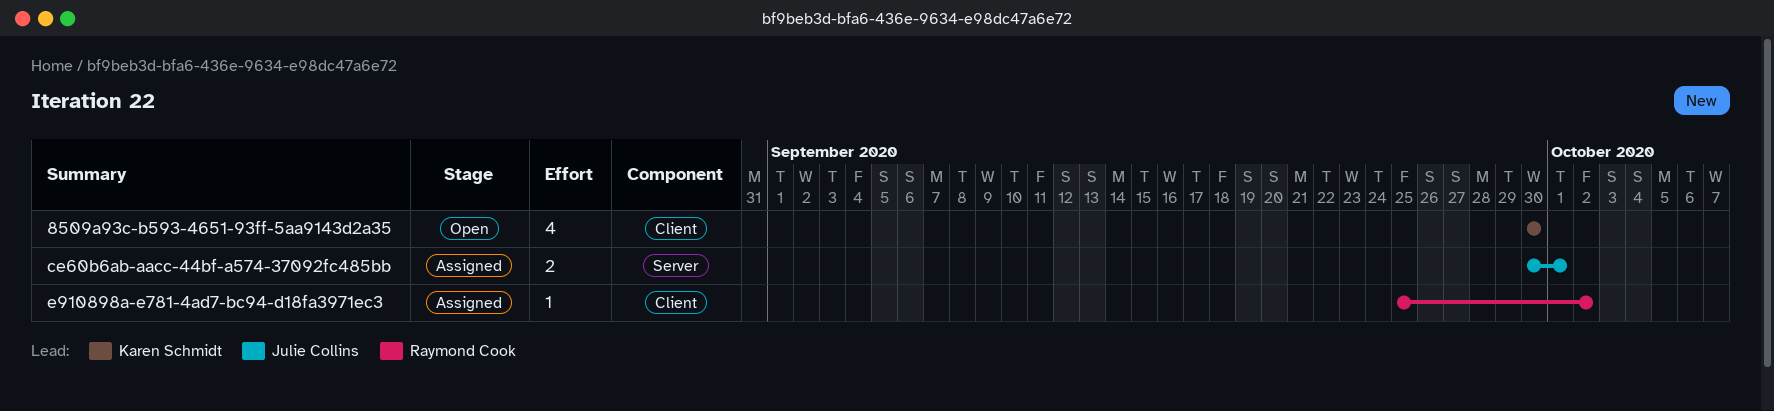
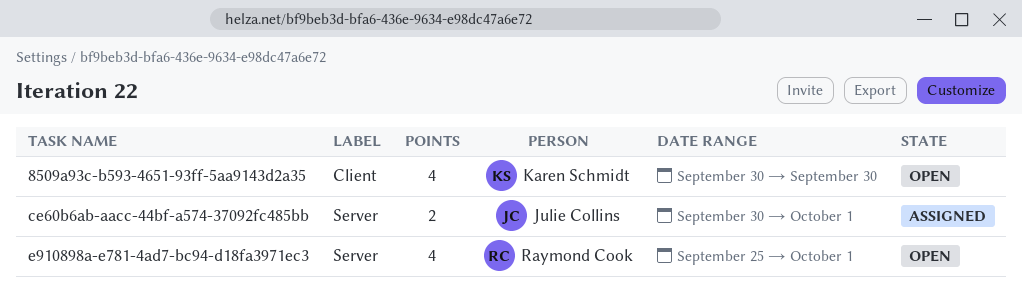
e910898a-e781-4ad7-bc94-d18fa3971ec3, status: Assigned -> Open
e910898a-e781-4ad7-bc94-d18fa3971ec3, label: Client -> Server
e910898a-e781-4ad7-bc94-d18fa3971ec3, estimate: 1 -> 4
e910898a-e781-4ad7-bc94-d18fa3971ec3, due: Oct 2 -> Oct 1

